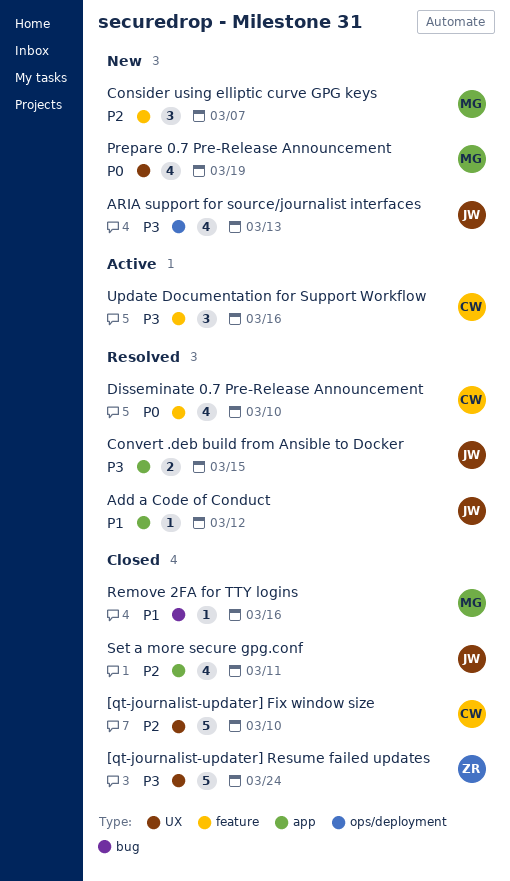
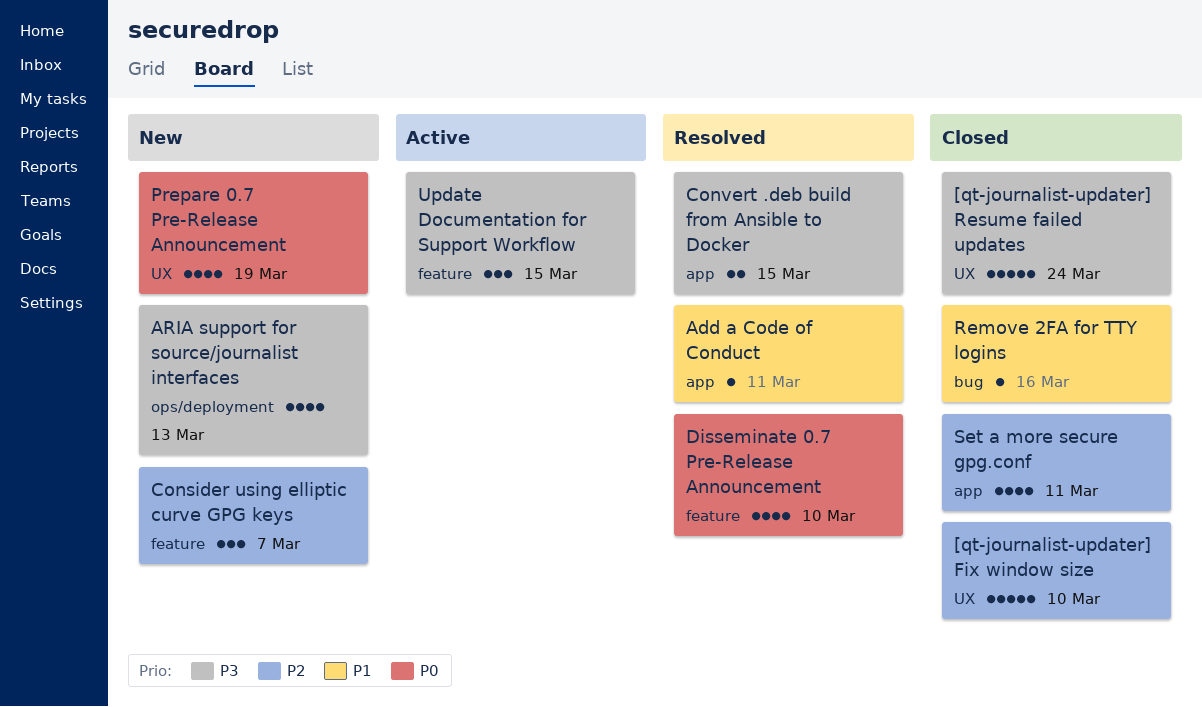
Add a Code of Conduct, due: Mar 12 -> Mar 11
Update Documentation for Support Workflow, due: Mar 16 -> Mar 15

